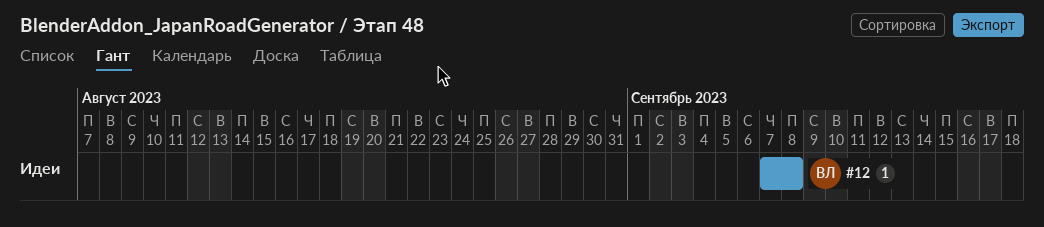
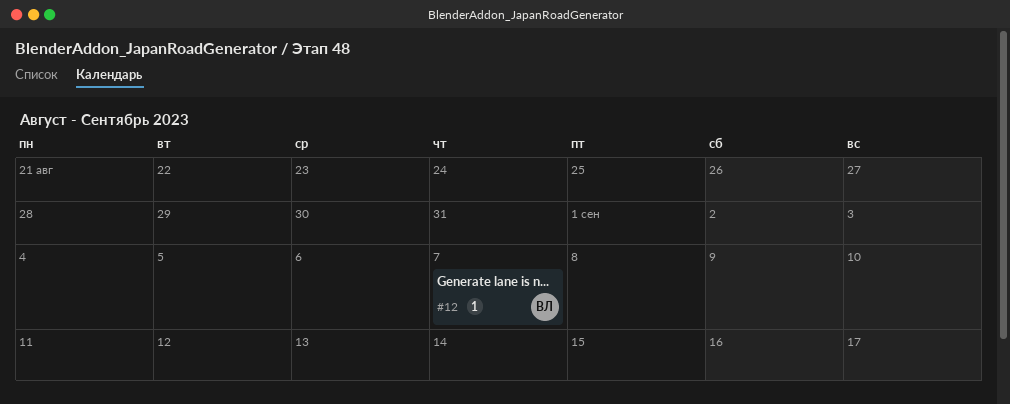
#12, due: Sep 8 -> Sep 7

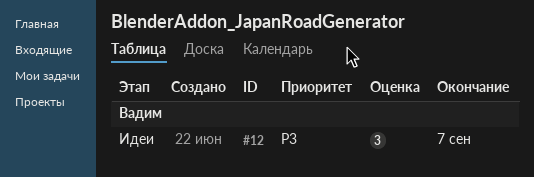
#12, estimate: 1 -> 3

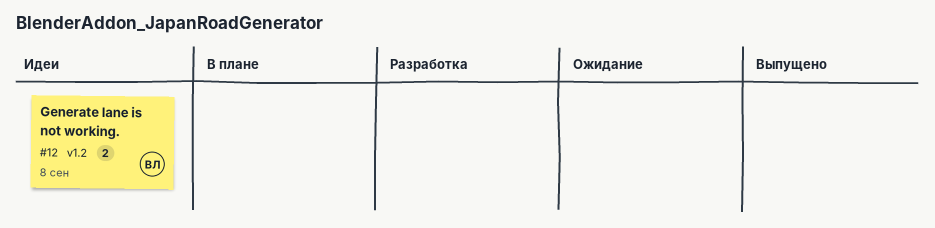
#12, estimate: 3 -> 2
#12, due: Sep 7 -> Sep 8

